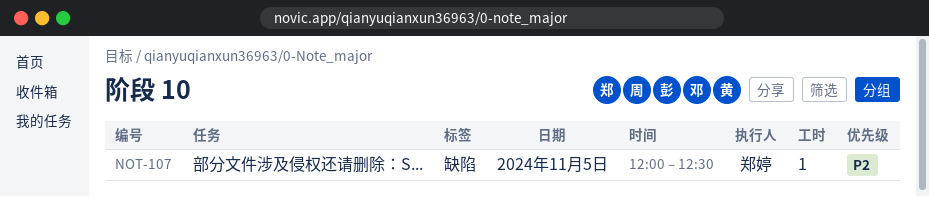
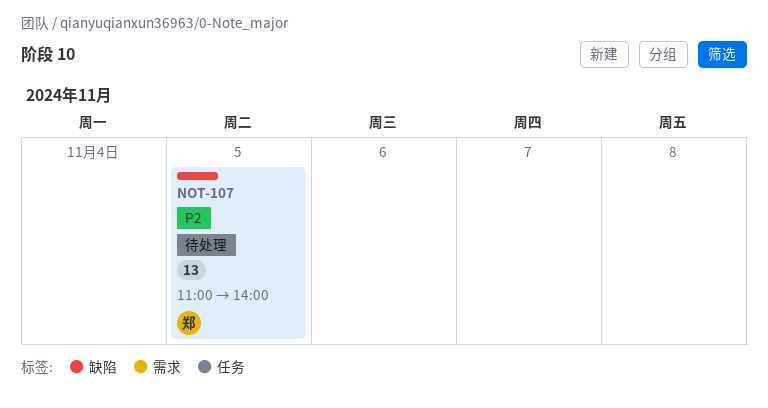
NOT-107, estimate: 1 -> 13
NOT-107, begins: 12:00 -> 11:00
NOT-107, ends: 12:30 -> 14:00

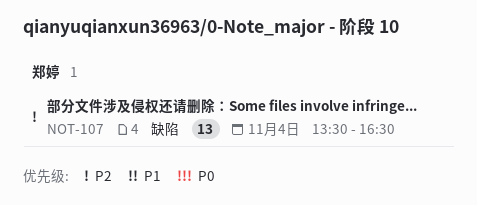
NOT-107, day: Nov 5 -> Nov 4
NOT-107, begins: 11:00 -> 13:30
NOT-107, ends: 14:00 -> 16:30

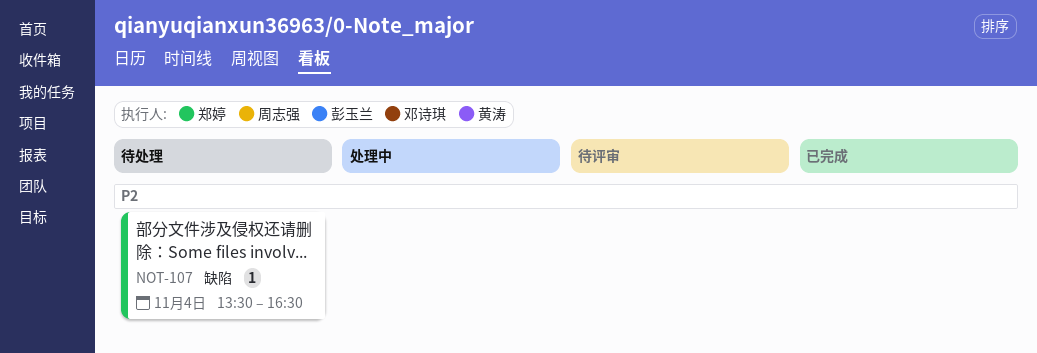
NOT-107, estimate: 13 -> 1

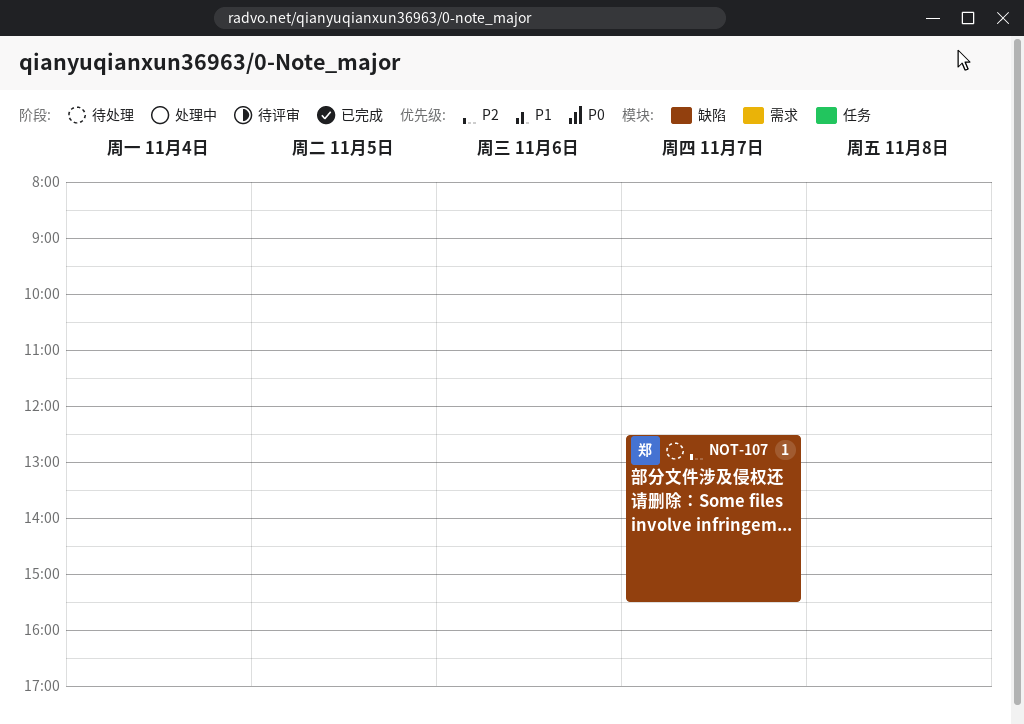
NOT-107, day: Nov 4 -> Nov 7
NOT-107, begins: 13:30 -> 12:30
NOT-107, ends: 16:30 -> 15:30

